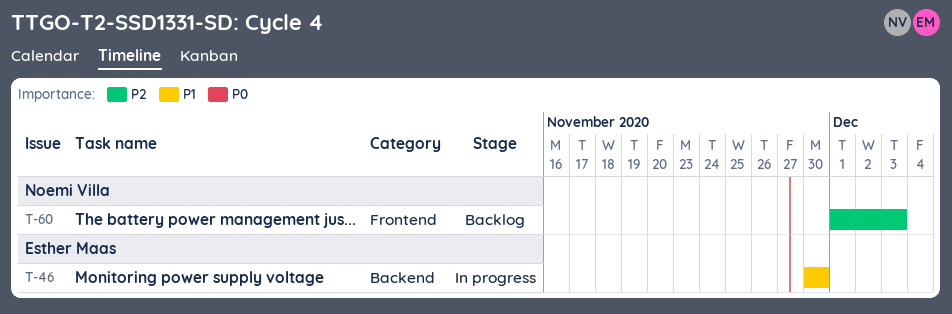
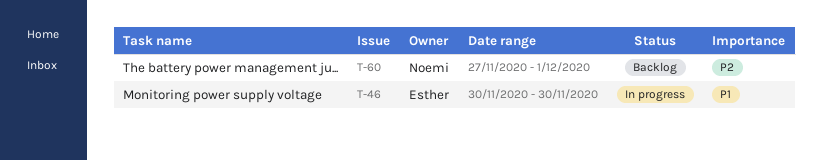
T-60, start: Dec 1 -> Nov 27
T-60, due: Dec 3 -> Dec 1

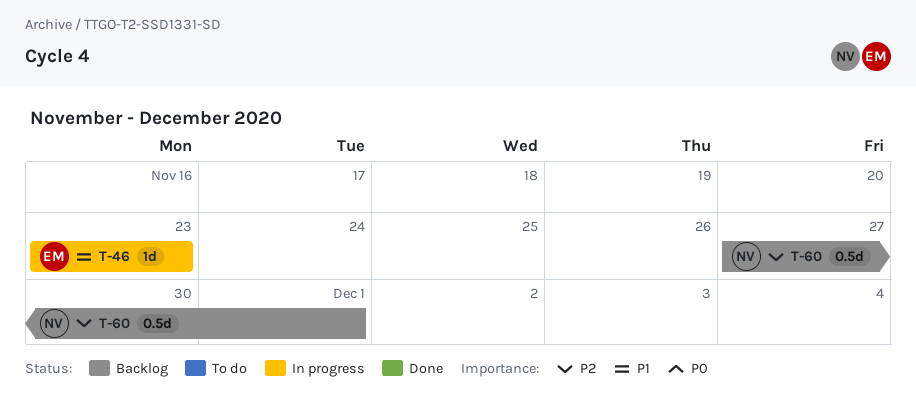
T-46, start: Nov 30 -> Nov 23
T-46, due: Nov 30 -> Nov 23

